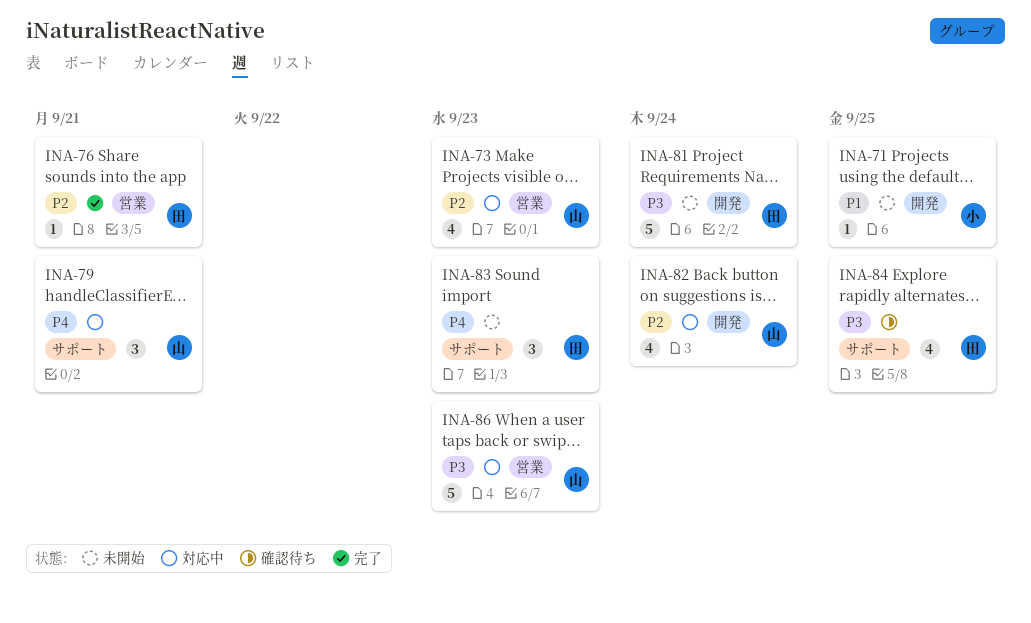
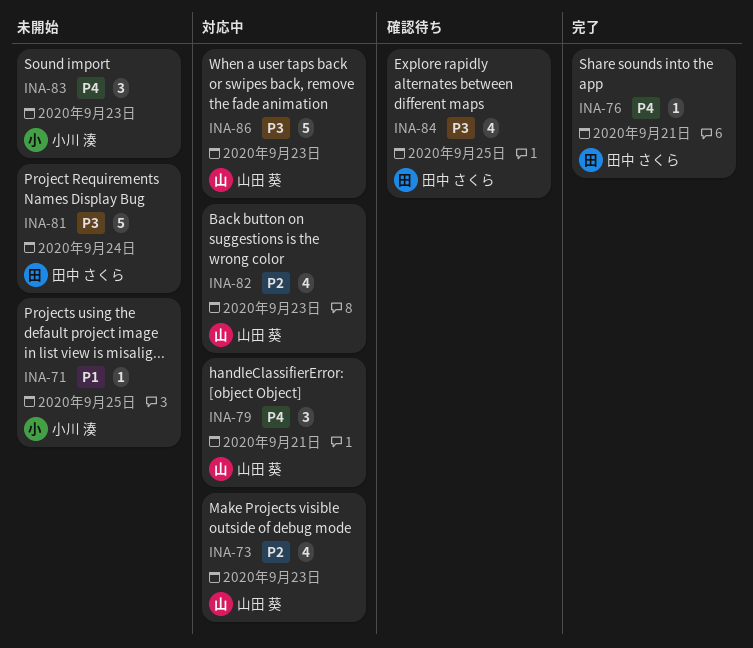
INA-76, priority: P2 -> P4
INA-82, due: Sep 24 -> Sep 23
INA-83, owner: 田中 さくら -> 小川 湊

